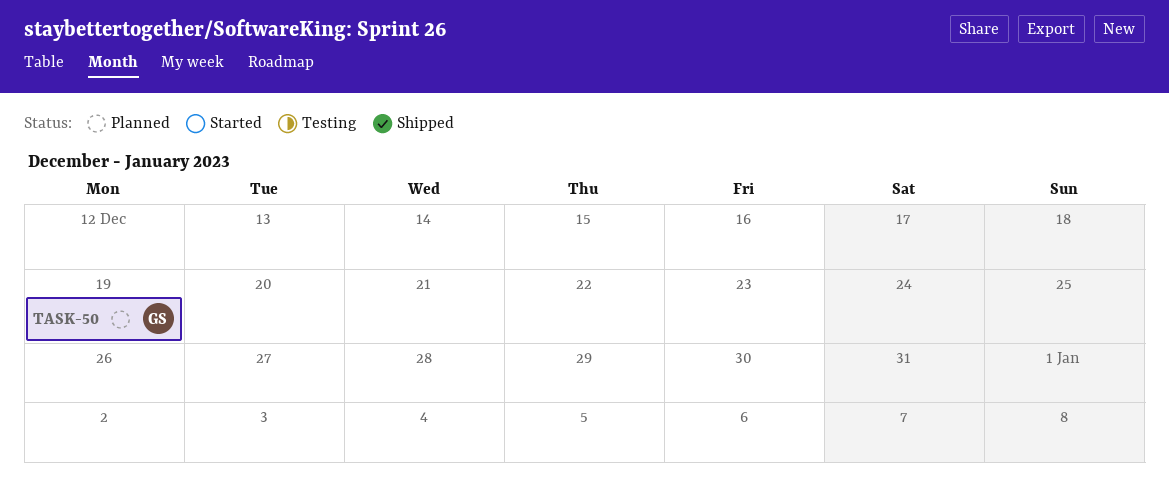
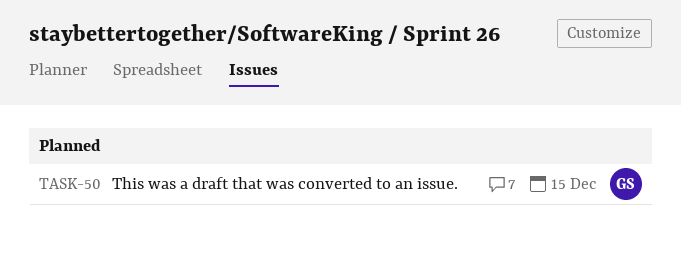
TASK-50, due: Dec 19 -> Dec 15

